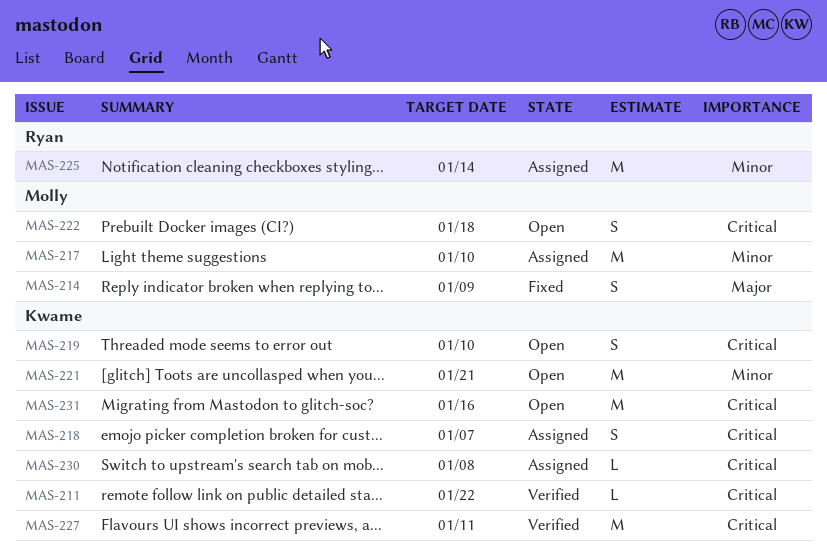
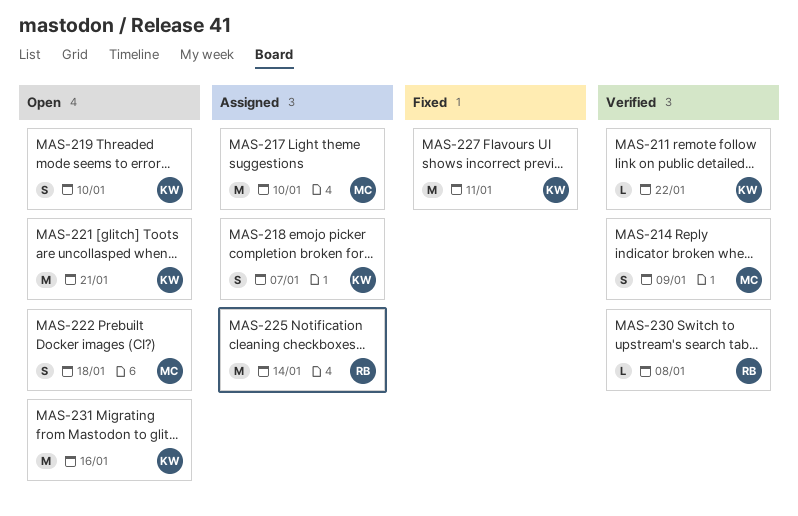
MAS-214, status: Fixed -> Verified
MAS-227, status: Verified -> Fixed
MAS-230, status: Assigned -> Verified
MAS-230, owner: Kwame -> Ryan

